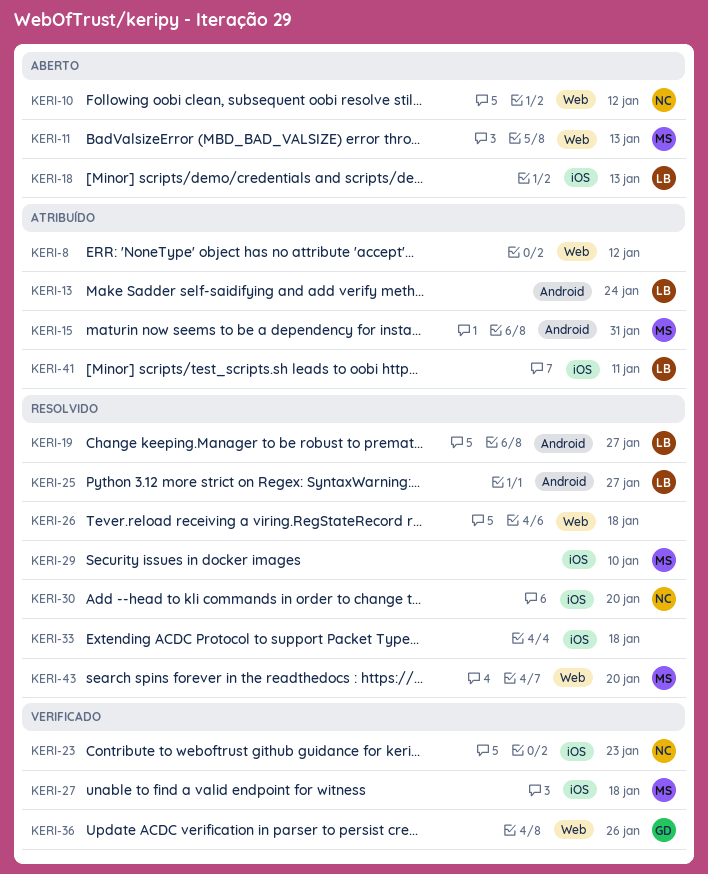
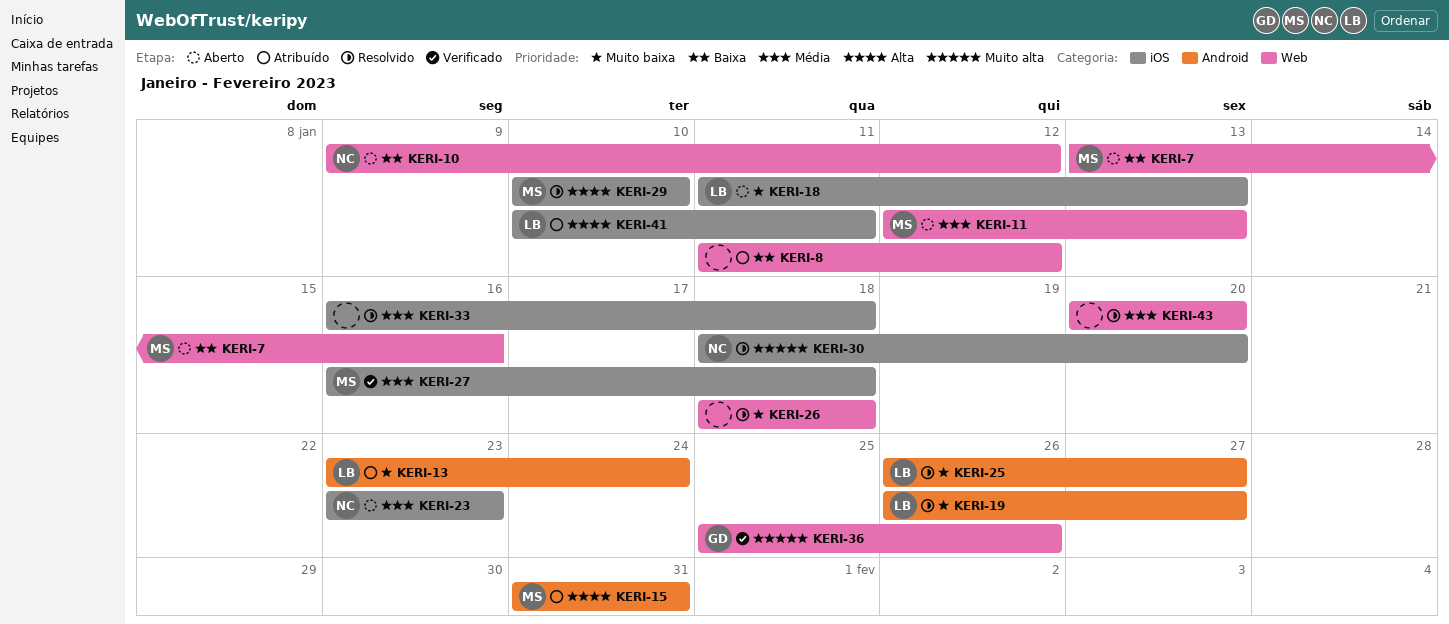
KERI-7: none -> present
KERI-23, status: Verificado -> Aberto
KERI-43, owner: MS -> none

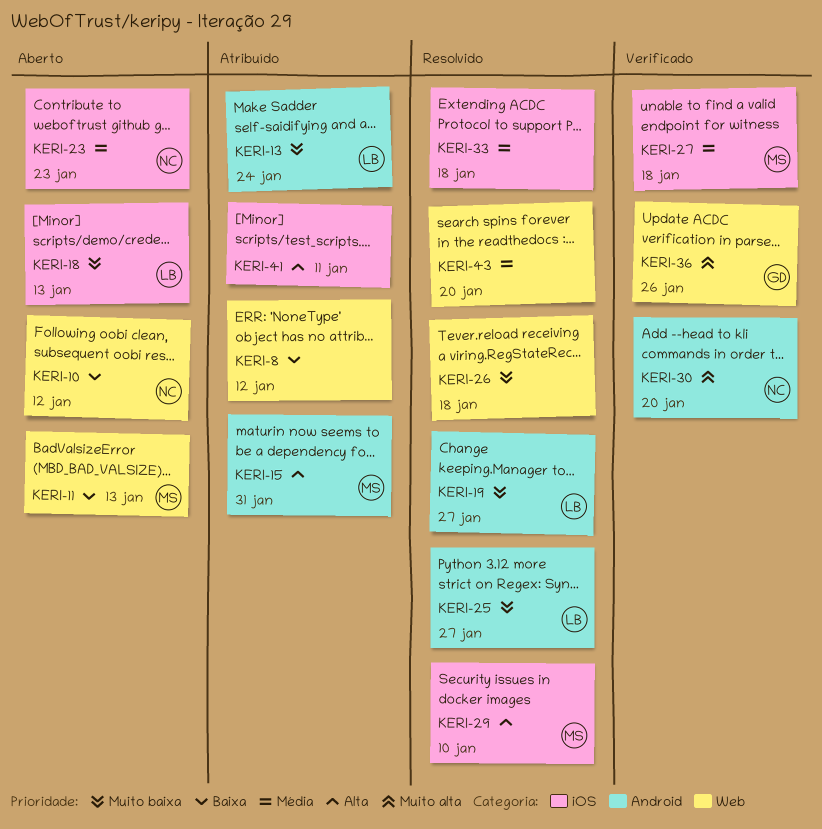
KERI-7: present -> none
KERI-11, priority: Média -> Baixa
KERI-30, status: Resolvido -> Verificado
KERI-30, label: iOS -> Android
KERI-41, owner: LB -> none

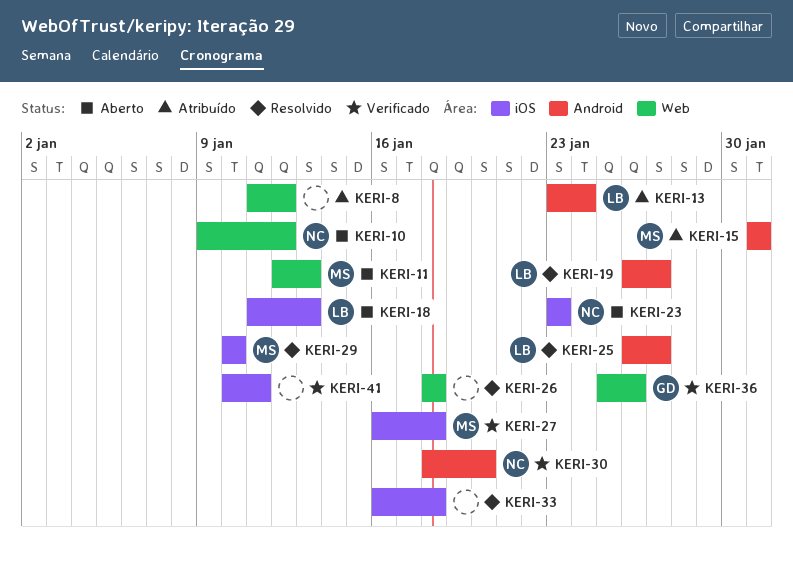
KERI-41, status: Atribuído -> Verificado
KERI-43: present -> none

